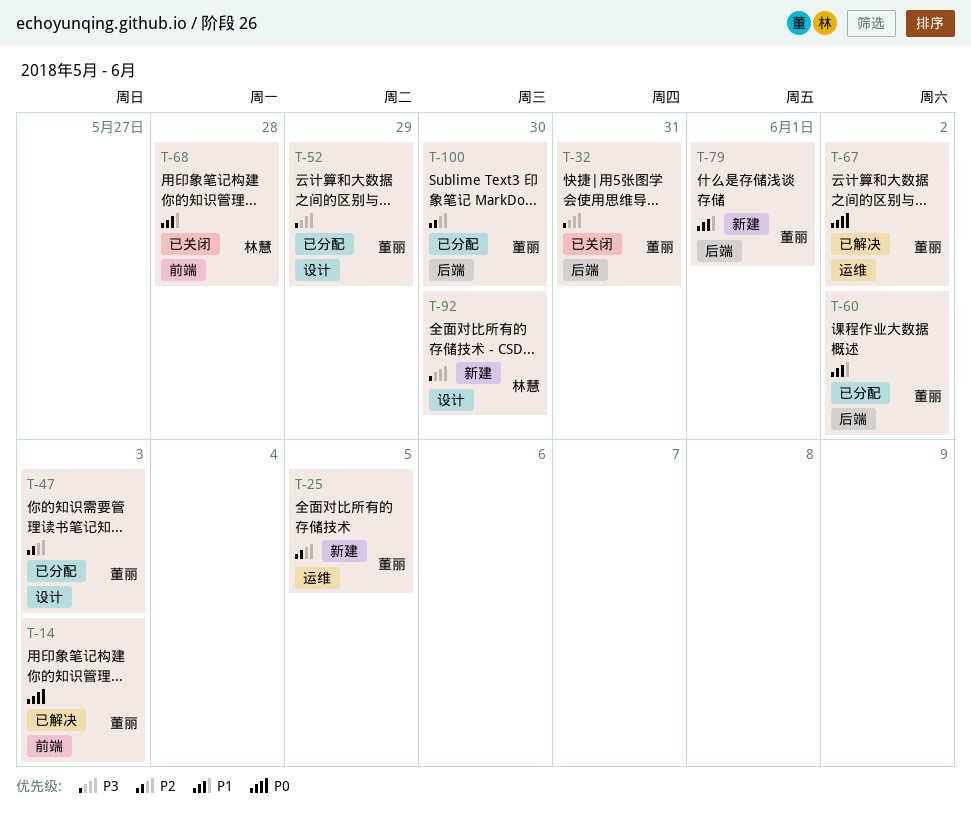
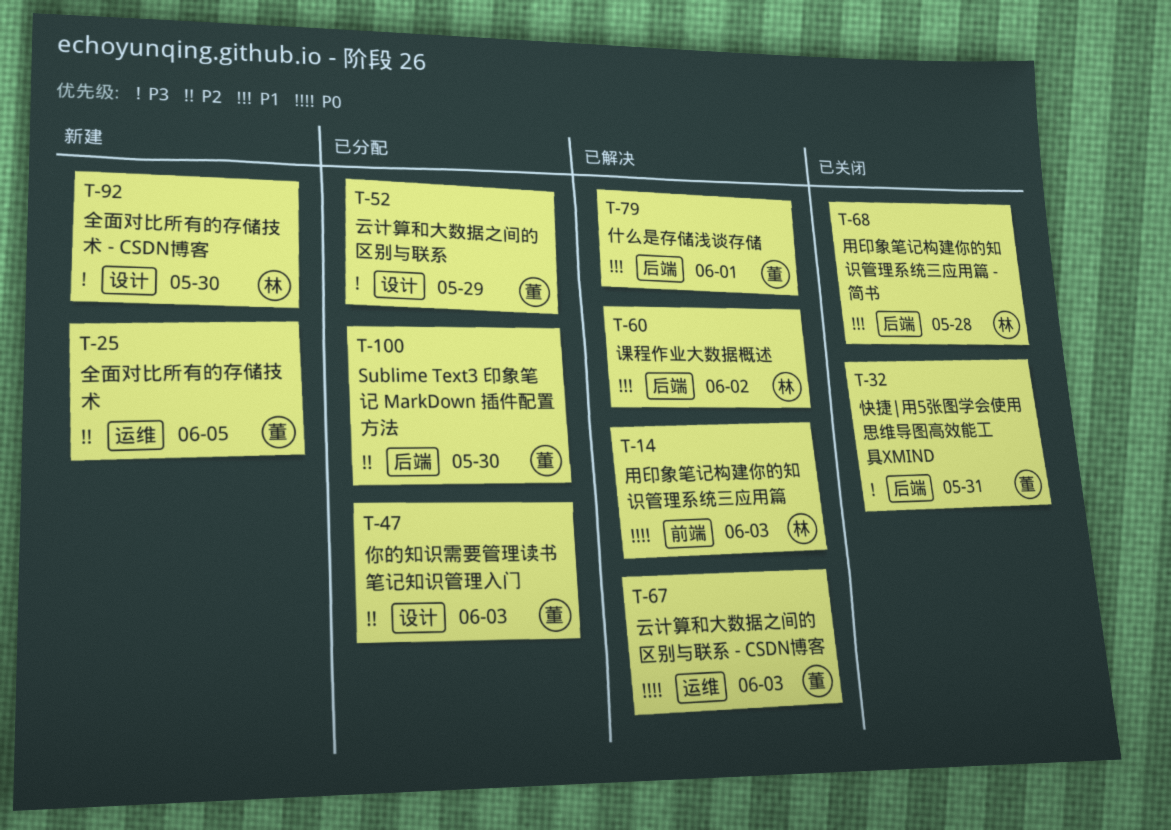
T-14, owner: 董丽 -> 林慧
T-60, status: 已分配 -> 已解决
T-60, owner: 董丽 -> 林慧
T-67, due: Jun 2 -> Jun 3
T-68, label: 前端 -> 后端
T-79, status: 新建 -> 已解决

